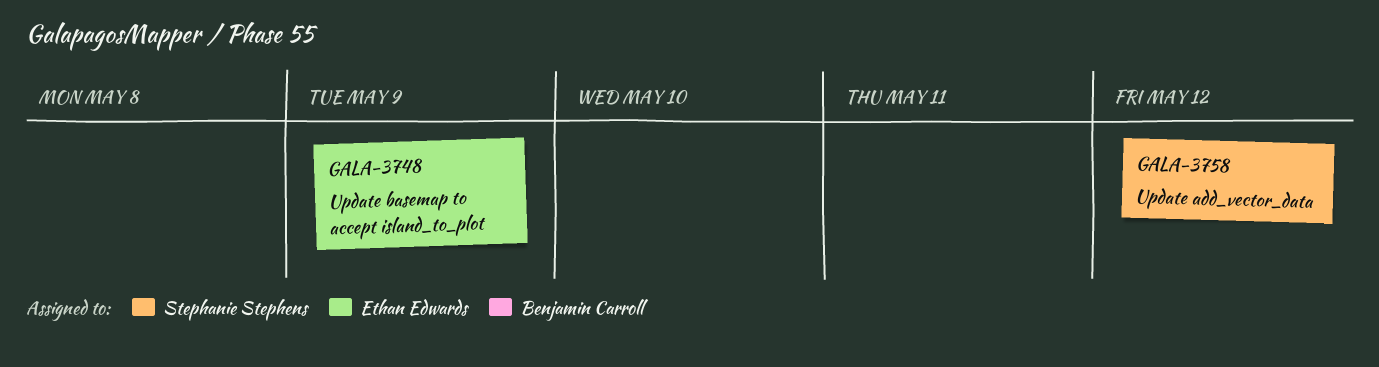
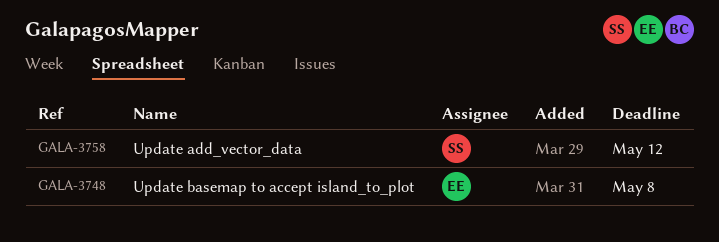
GALA-3748, due: May 9 -> May 8

